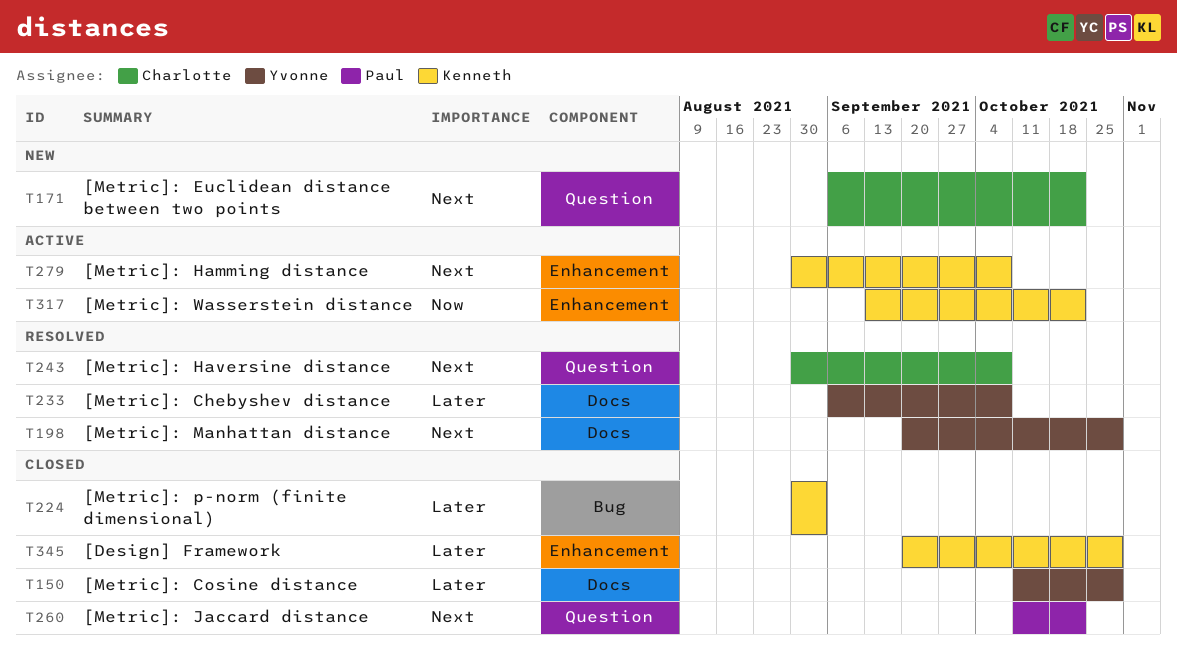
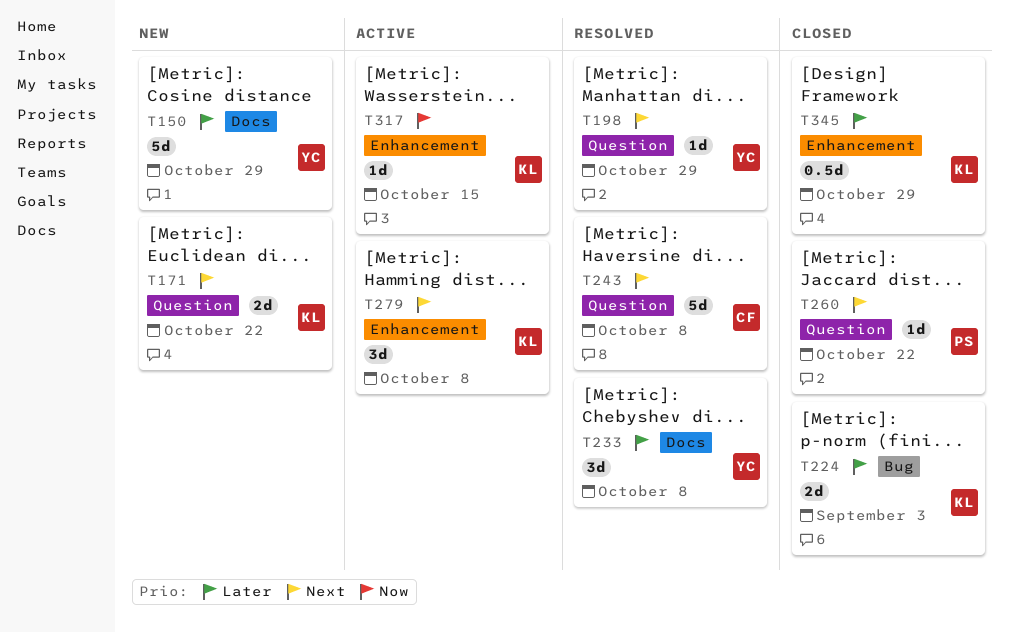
T150, status: Closed -> New
T171, owner: Charlotte -> Kenneth
T198, label: Docs -> Question
T317, due: Oct 22 -> Oct 15

